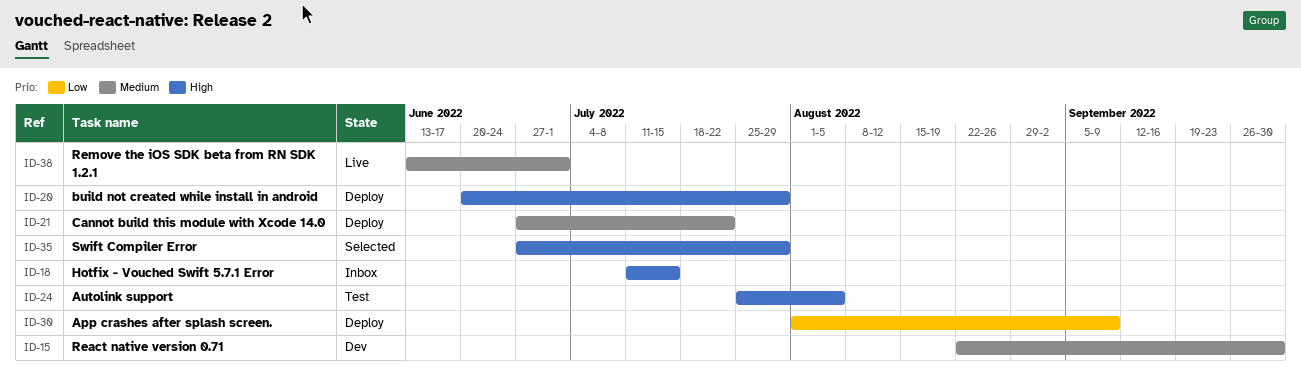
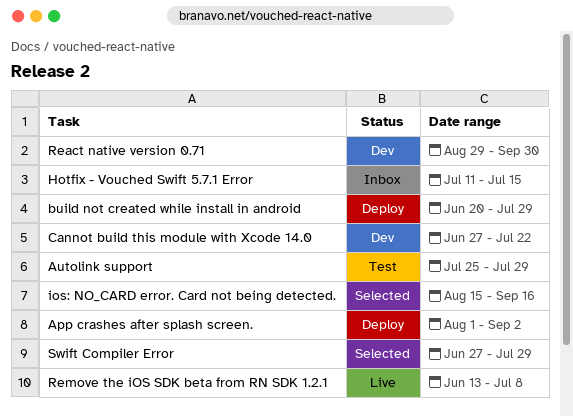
App crashes after splash screen., due: Sep 9 -> Sep 2
Autolink support, due: Aug 5 -> Jul 29
Cannot build this module with Xcode 14.0, status: Deploy -> Dev
ios: NO_CARD error. Card not being detected.: none -> present
React native version 0.71, start: Aug 22 -> Aug 29
Remove the iOS SDK beta from RN SDK 1.2.1, due: Jul 1 -> Jul 8

